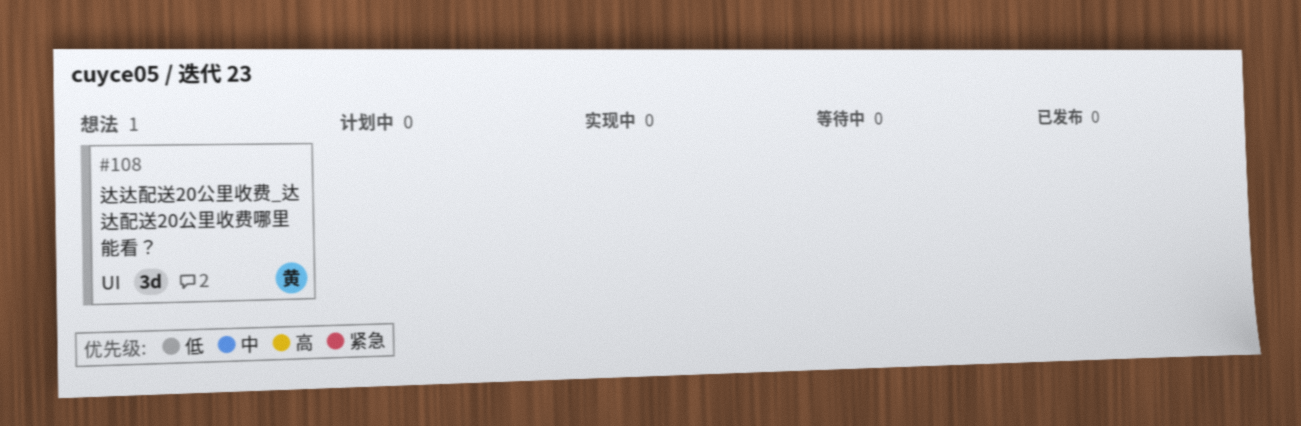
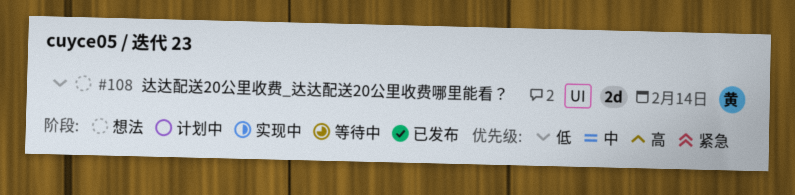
#108, estimate: 3d -> 2d

